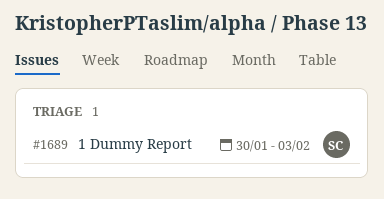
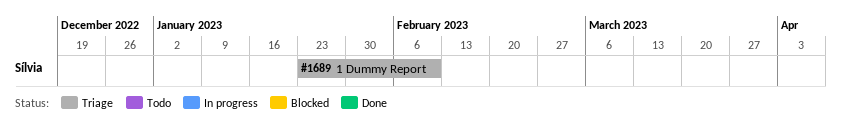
#1689, start: Jan 30 -> Jan 23
#1689, due: Feb 3 -> Feb 10

